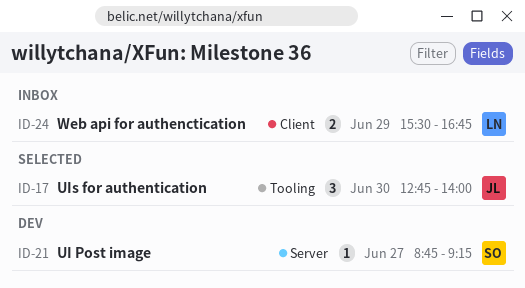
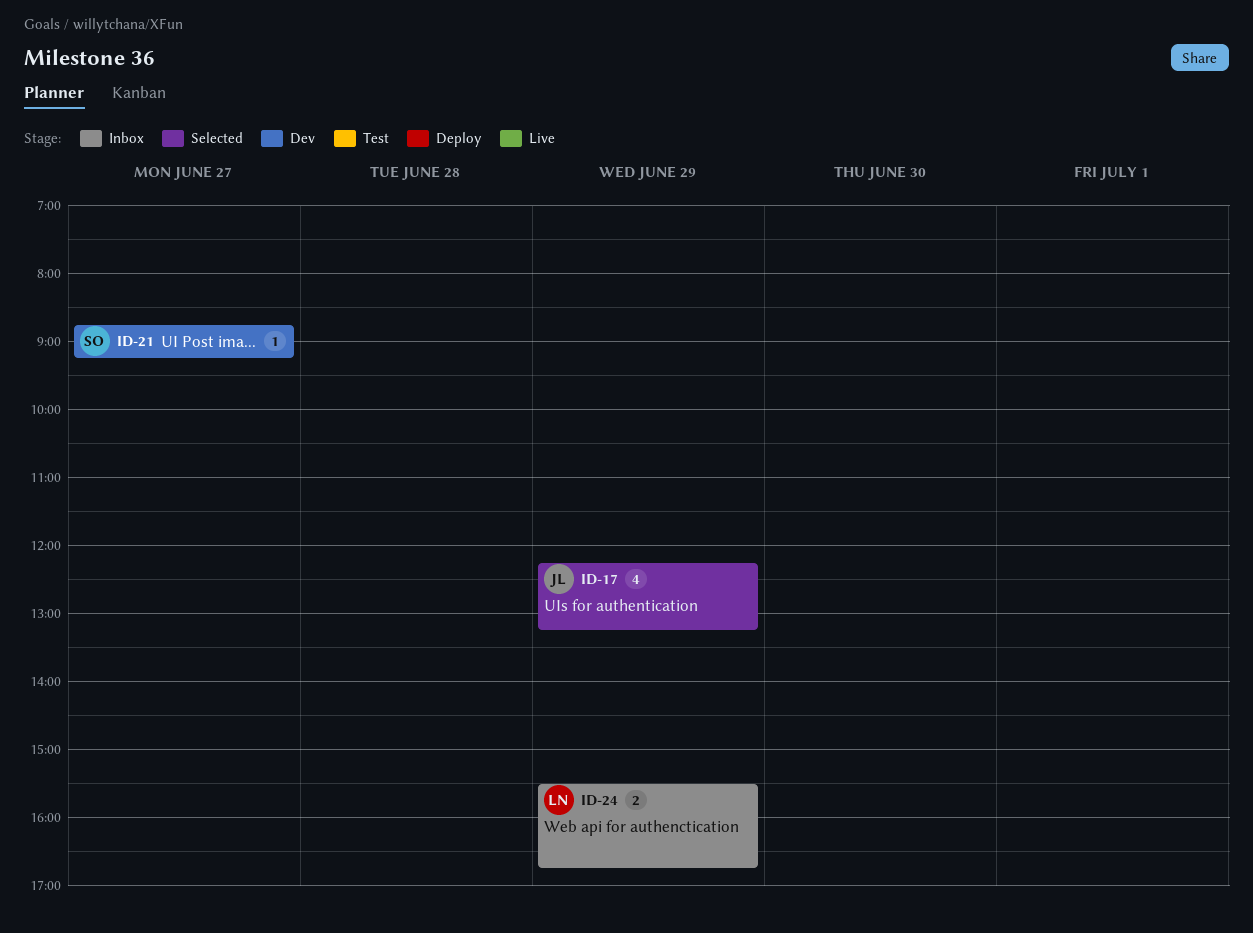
ID-17, estimate: 3 -> 4
ID-17, day: Jun 30 -> Jun 29
ID-17, begins: 12:45 -> 12:15
ID-17, ends: 14:00 -> 13:15

